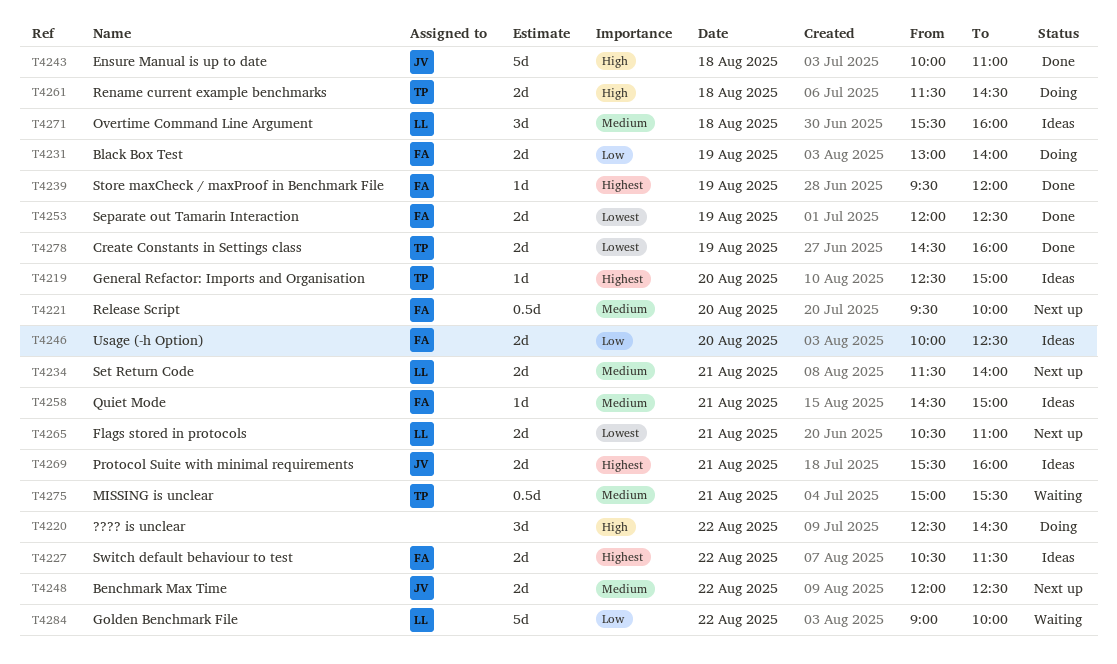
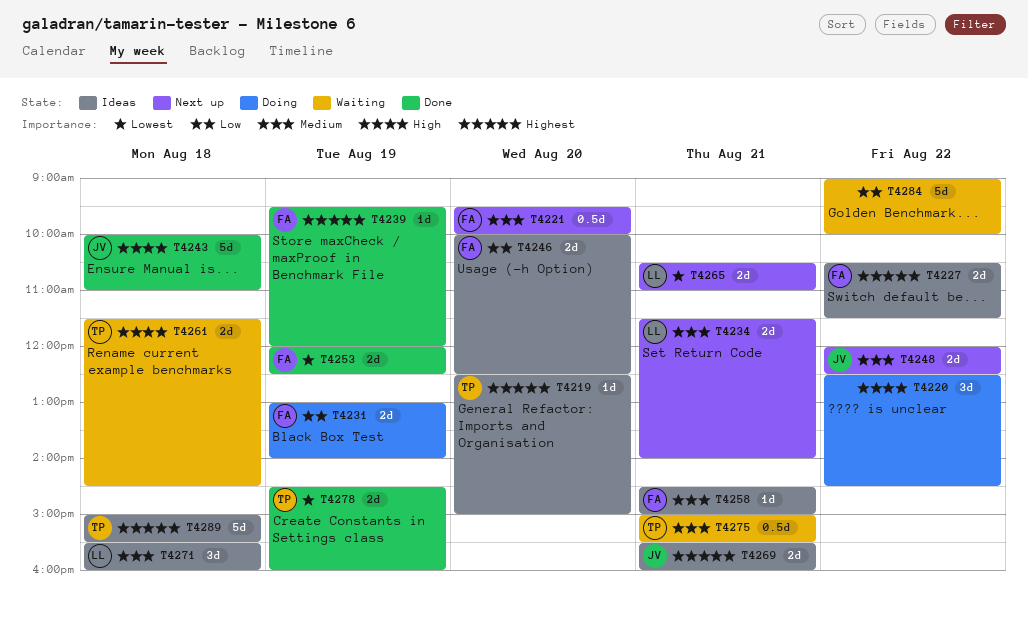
T4261, status: Doing -> Waiting
T4284, owner: LL -> none
T4289: none -> present

